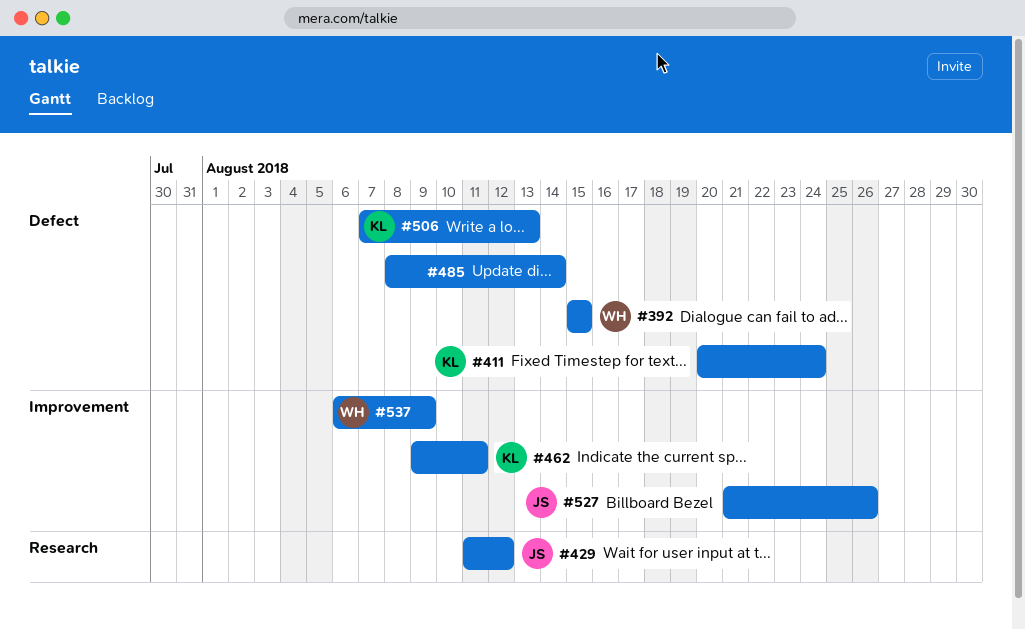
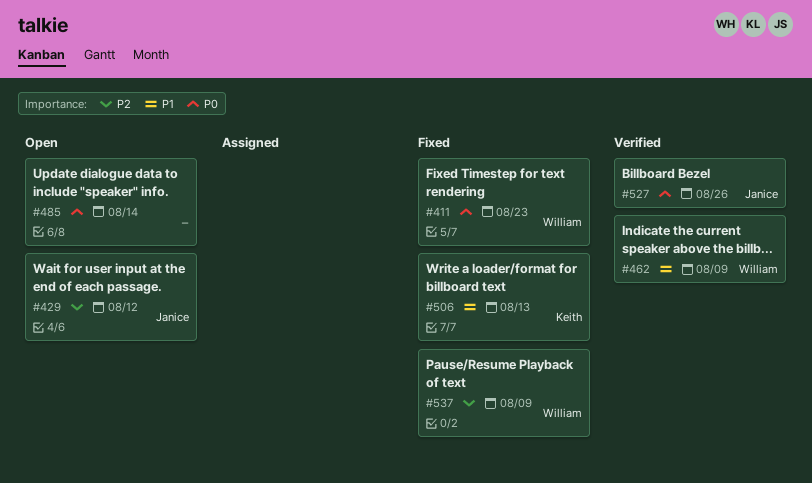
#392: present -> none
#411, owner: Keith -> William
#411, due: Aug 24 -> Aug 23
#462, owner: Keith -> William
#462, due: Aug 11 -> Aug 9

